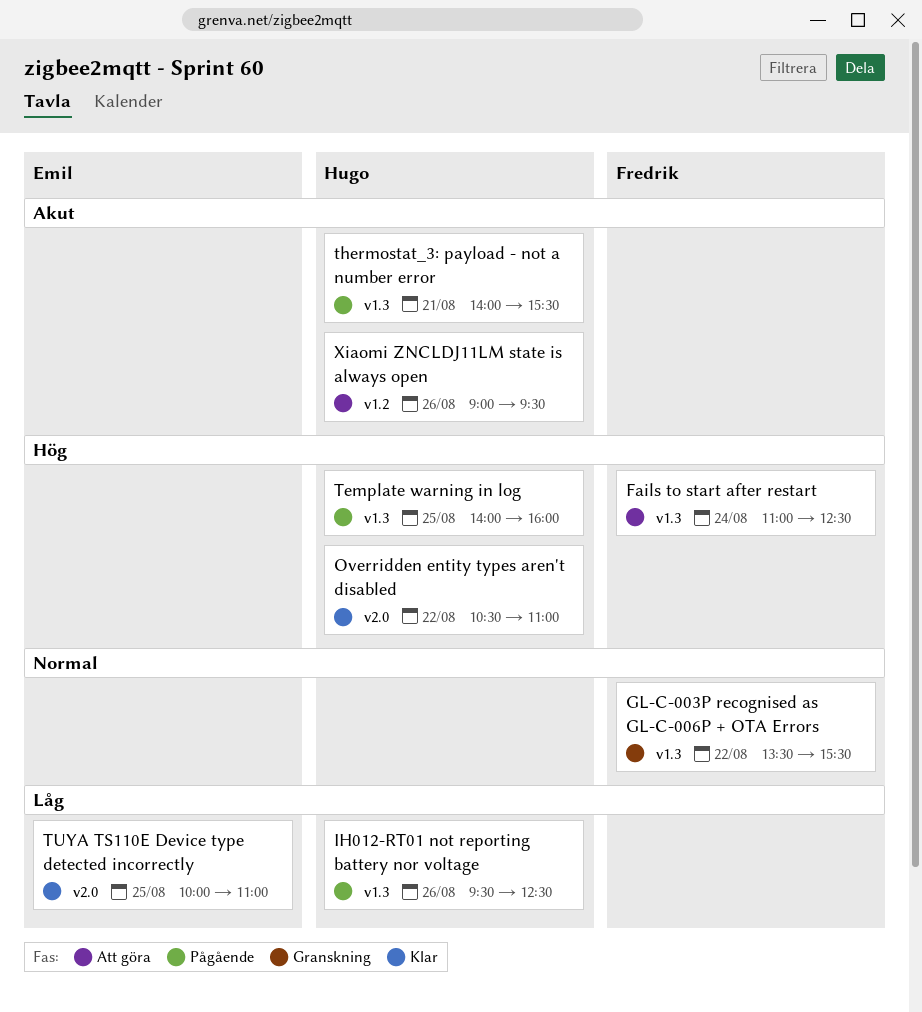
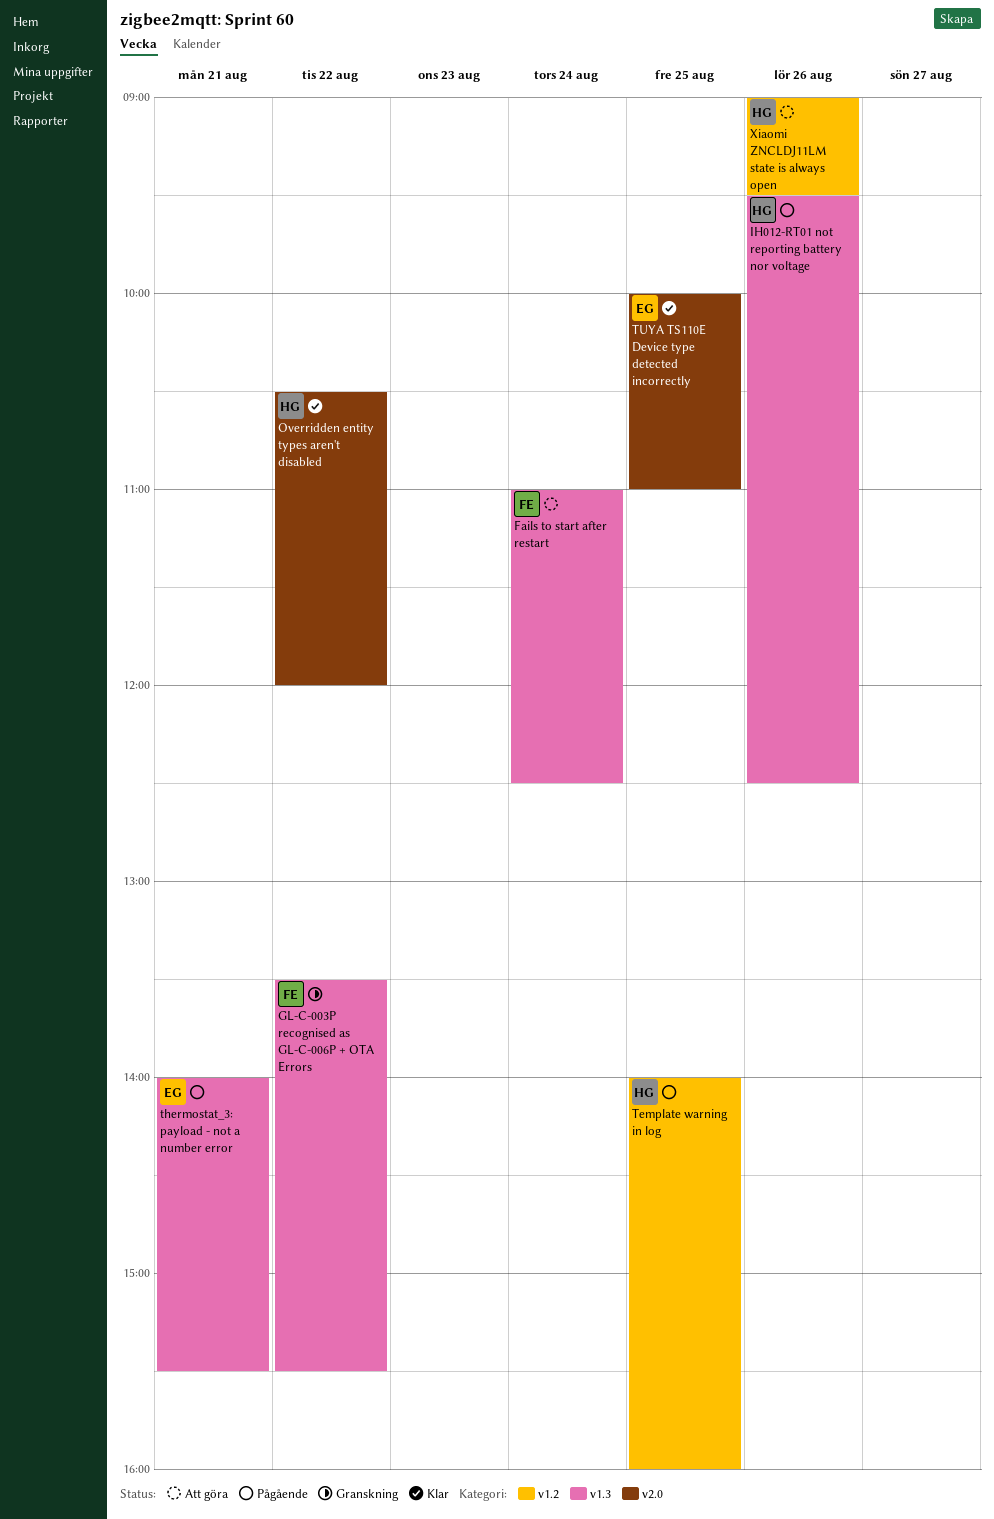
Overridden entity types aren't disabled, ends: 11:00 -> 12:00
Template warning in log, label: v1.3 -> v1.2
thermostat_3: payload - not a number error, owner: Hugo -> Emil

